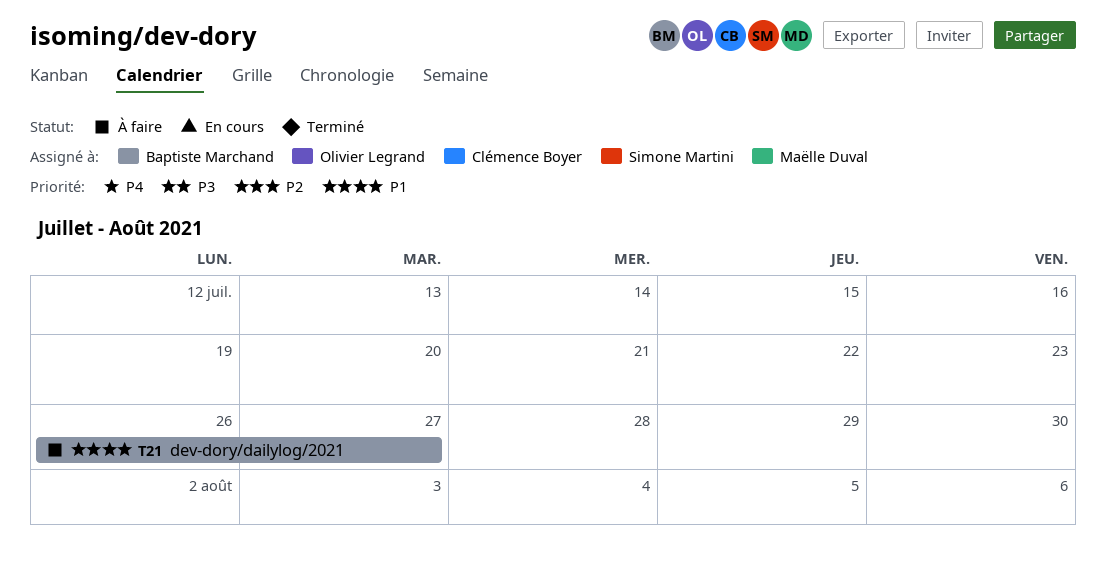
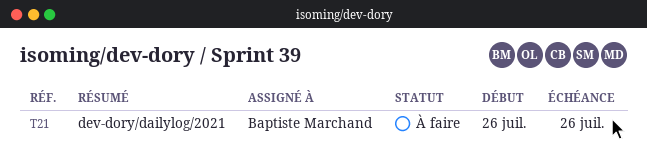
T21, due: Jul 27 -> Jul 26

